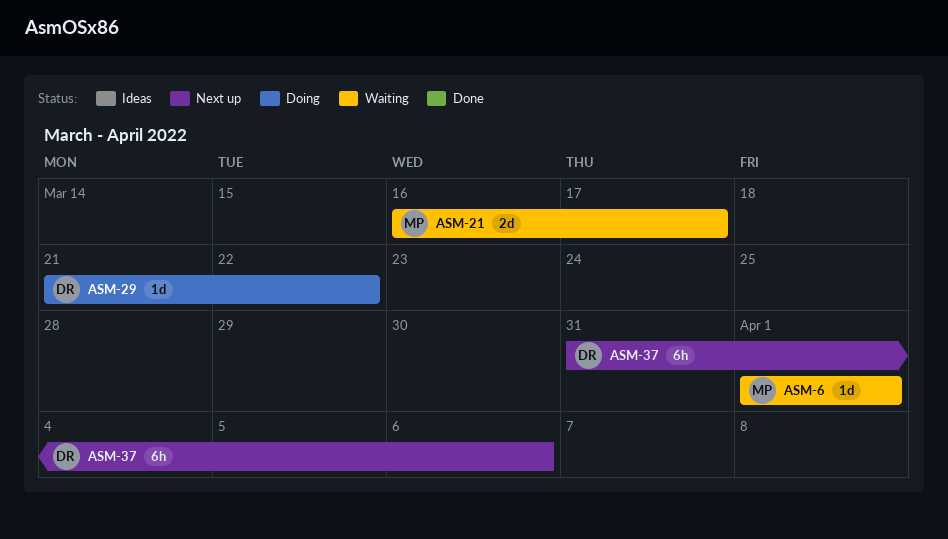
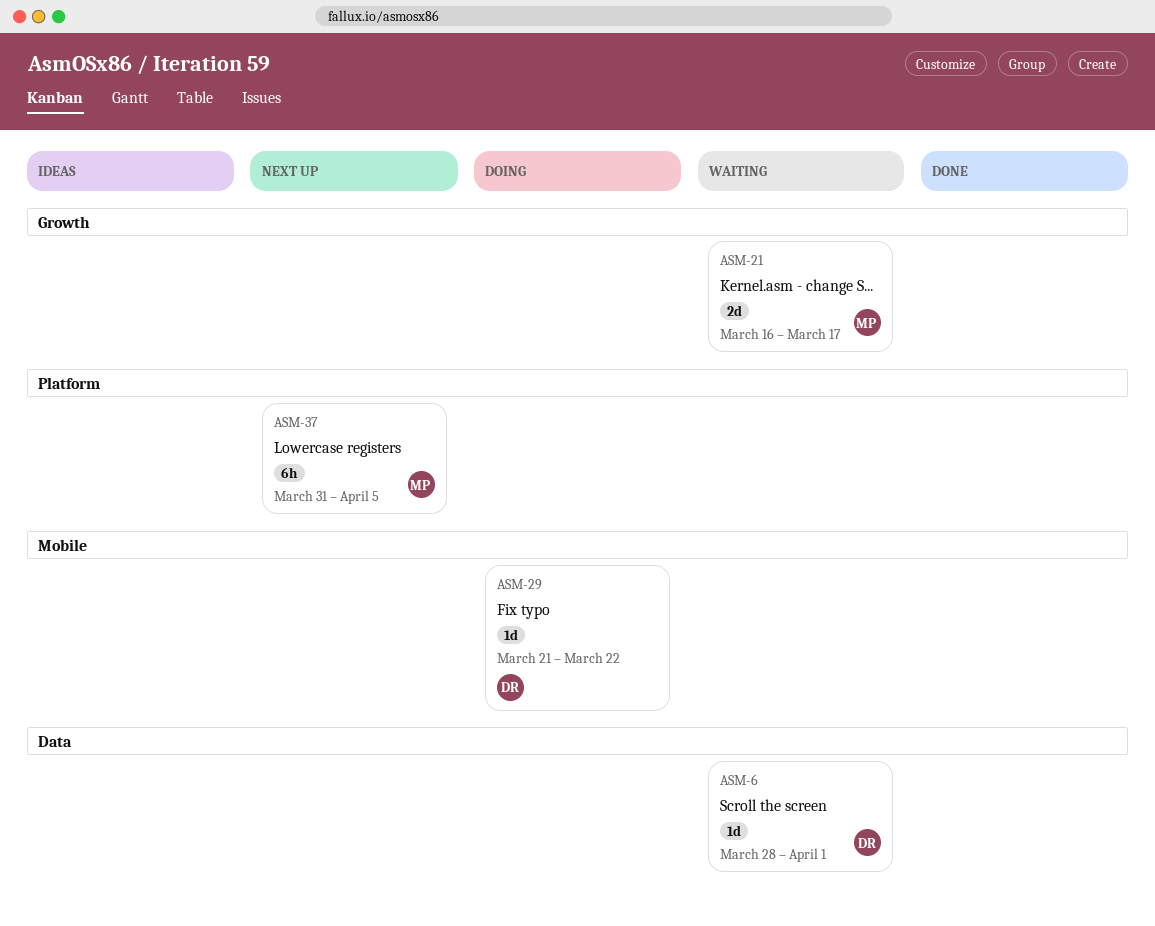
ASM-6, owner: MP -> DR
ASM-6, start: Apr 1 -> Mar 28
ASM-37, owner: DR -> MP
ASM-37, due: Apr 6 -> Apr 5

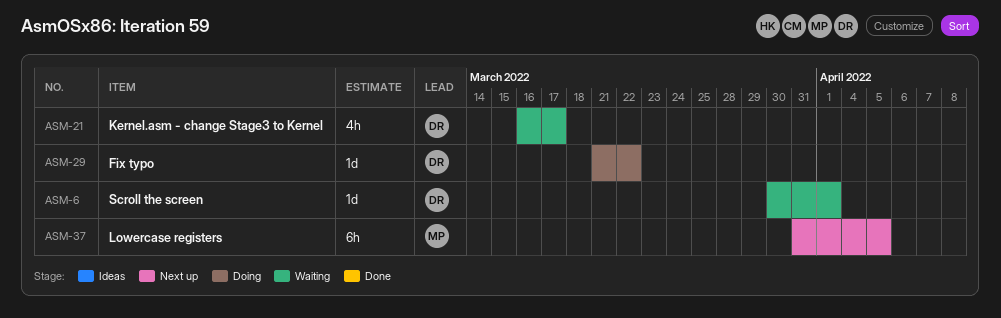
ASM-6, start: Mar 28 -> Mar 30
ASM-21, owner: MP -> DR
ASM-21, estimate: 2d -> 4h

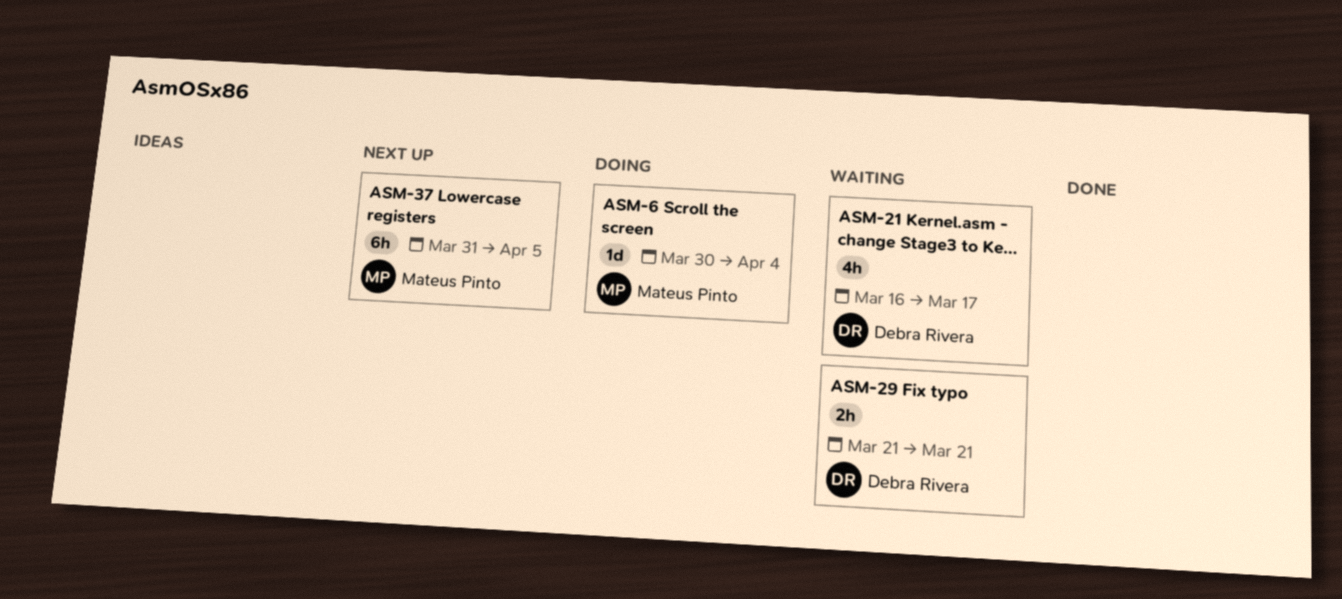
ASM-6, status: Waiting -> Doing
ASM-6, owner: Debra Rivera -> Mateus Pinto
ASM-6, due: Apr 1 -> Apr 4
ASM-29, status: Doing -> Waiting
ASM-29, estimate: 1d -> 2h
ASM-29, due: Mar 22 -> Mar 21

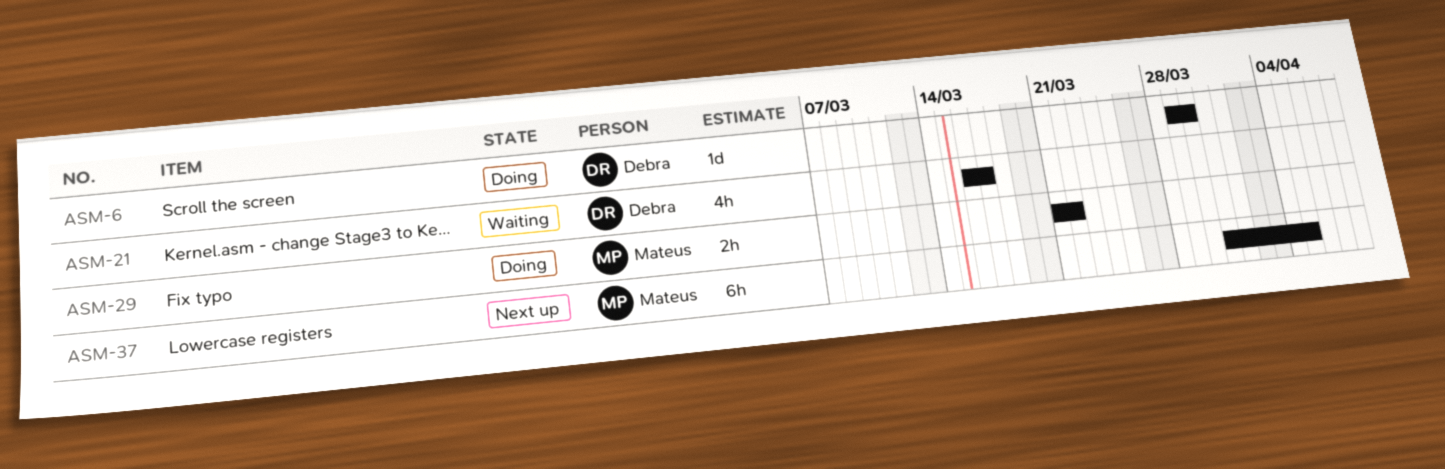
ASM-6, owner: Mateus Pinto -> Debra Rivera
ASM-6, start: Mar 30 -> Mar 29
ASM-6, due: Apr 4 -> Mar 30
ASM-29, status: Waiting -> Doing
ASM-29, owner: Debra Rivera -> Mateus Pinto
ASM-29, due: Mar 21 -> Mar 22

